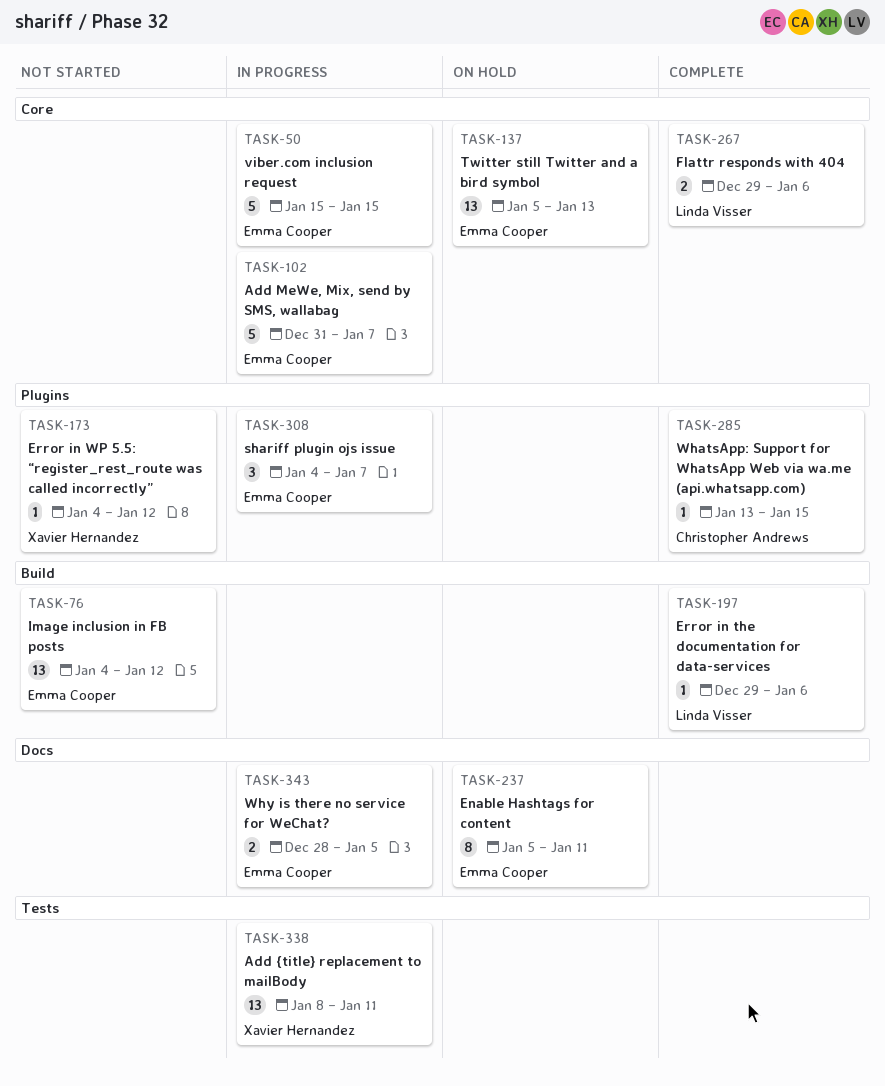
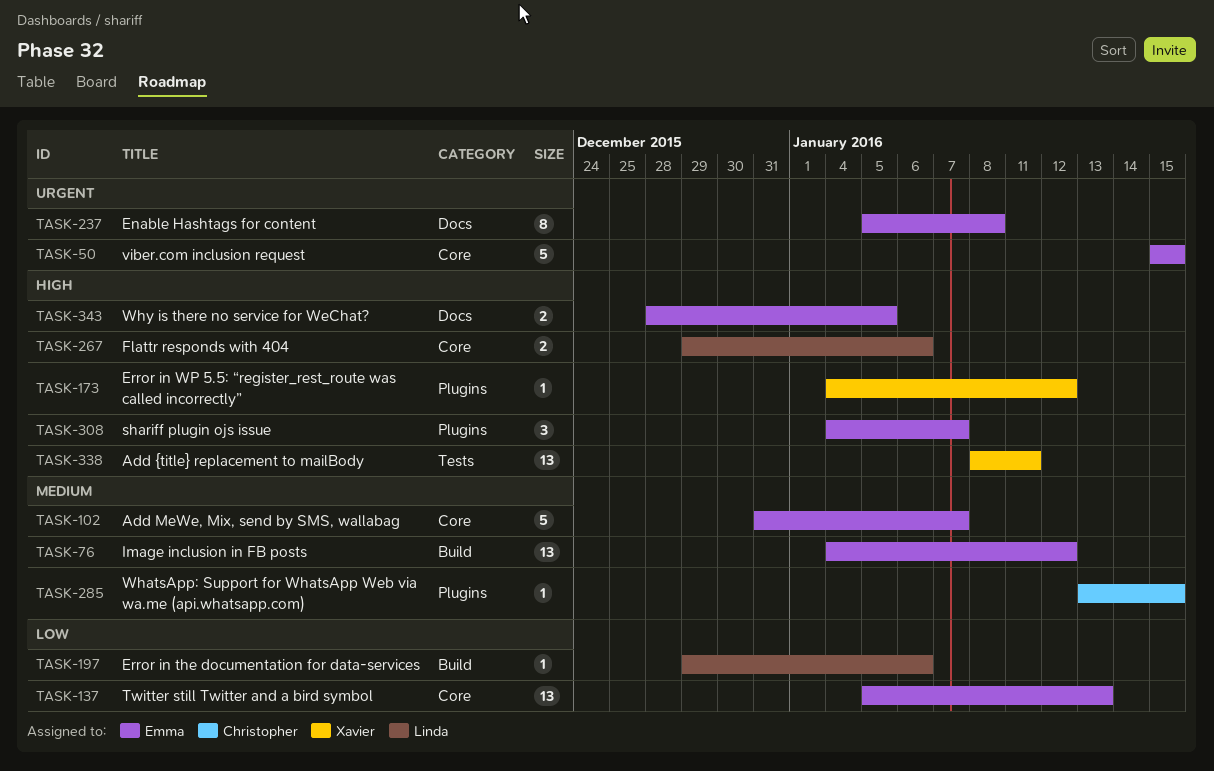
TASK-237, due: Jan 11 -> Jan 8

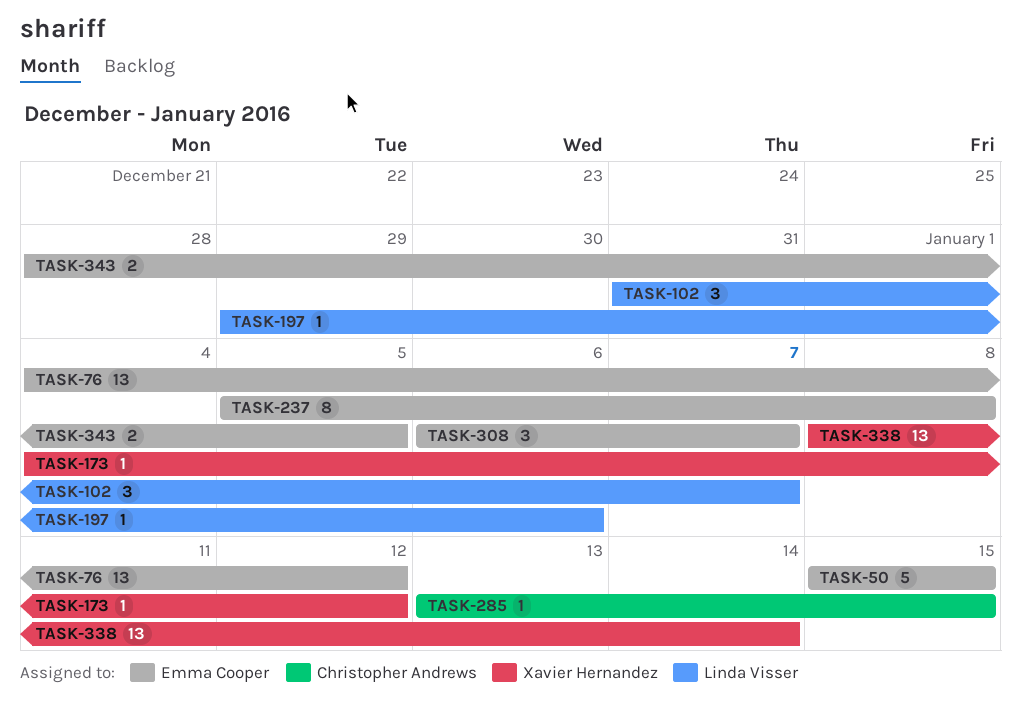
TASK-102, owner: Emma Cooper -> Linda Visser
TASK-102, estimate: 5 -> 3
TASK-137: present -> none
TASK-267: present -> none
TASK-308, start: Jan 4 -> Jan 6
TASK-338, due: Jan 11 -> Jan 14

